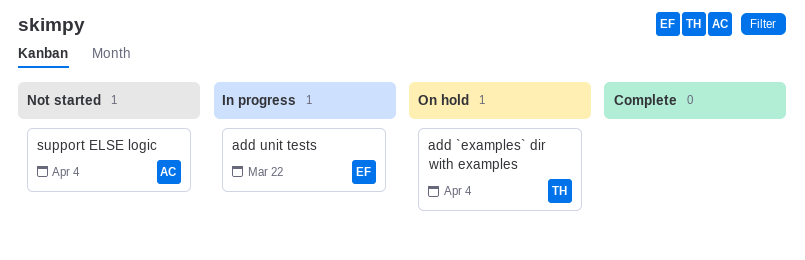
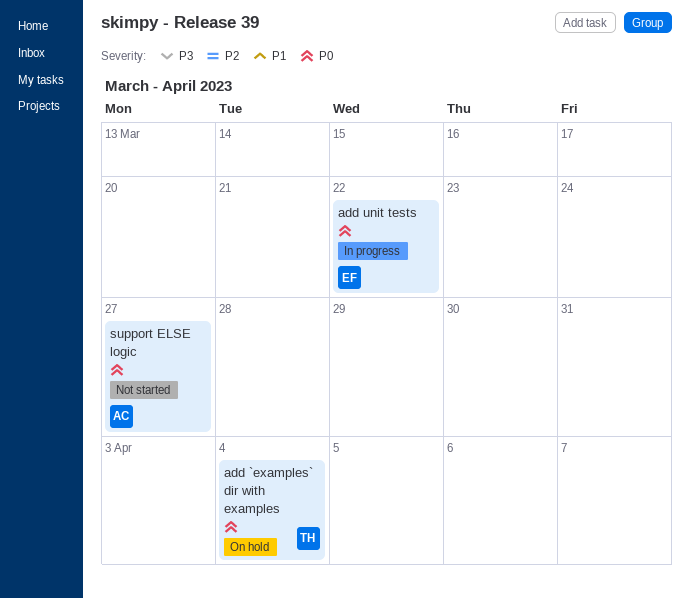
support ELSE logic, due: Apr 4 -> Mar 27

